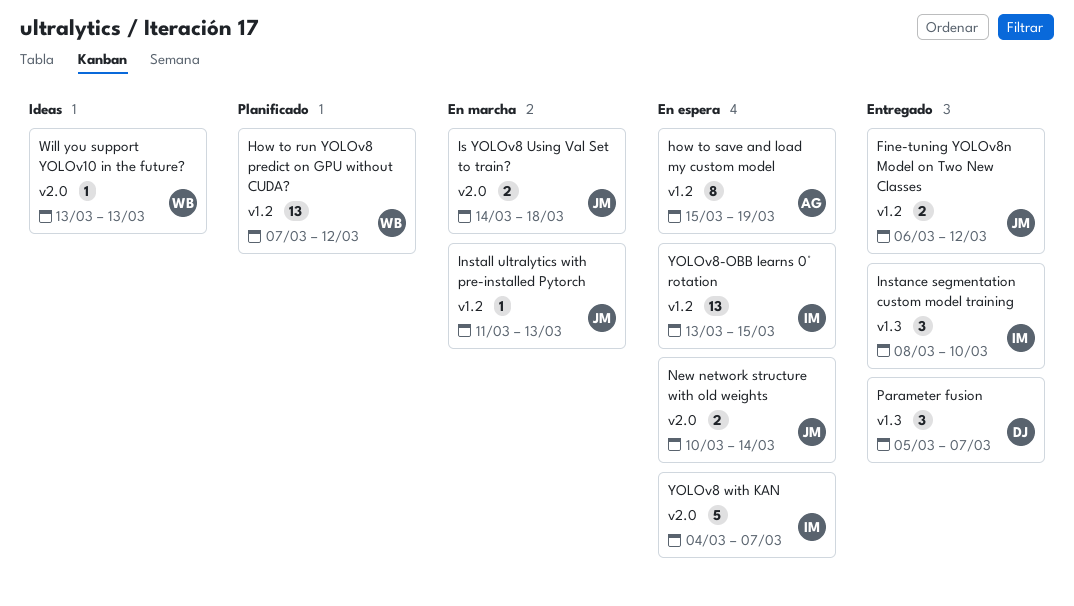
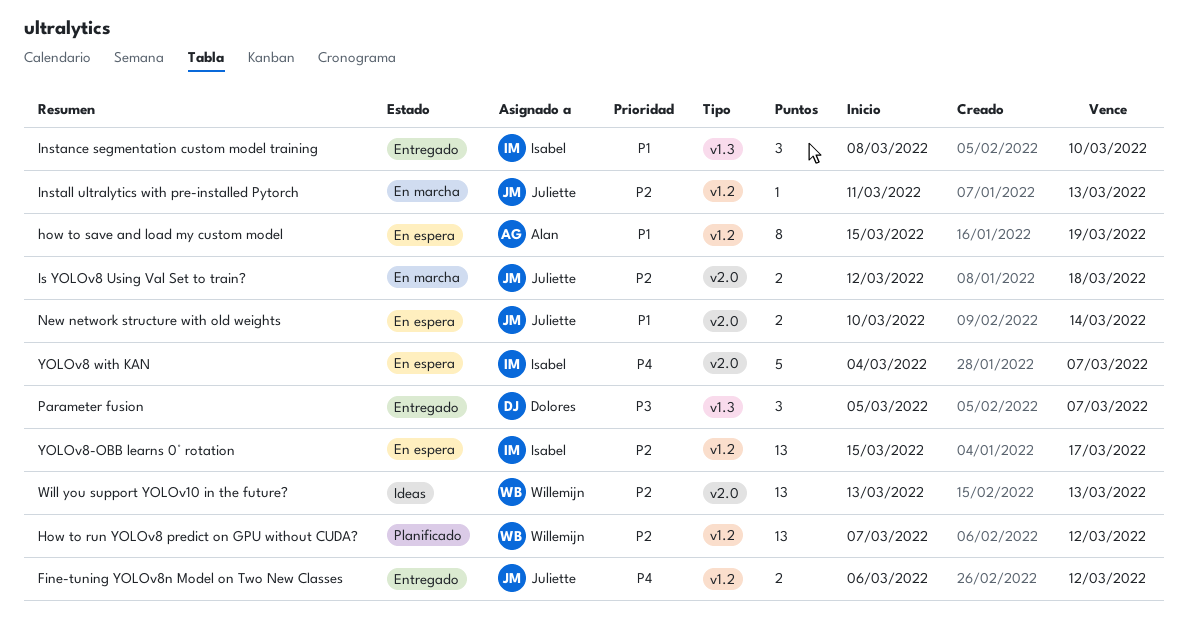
Is YOLOv8 Using Val Set to train?, start: Mar 14 -> Mar 12
Will you support YOLOv10 in the future?, estimate: 1 -> 13
YOLOv8-OBB learns 0° rotation, start: Mar 13 -> Mar 15
YOLOv8-OBB learns 0° rotation, due: Mar 15 -> Mar 17

